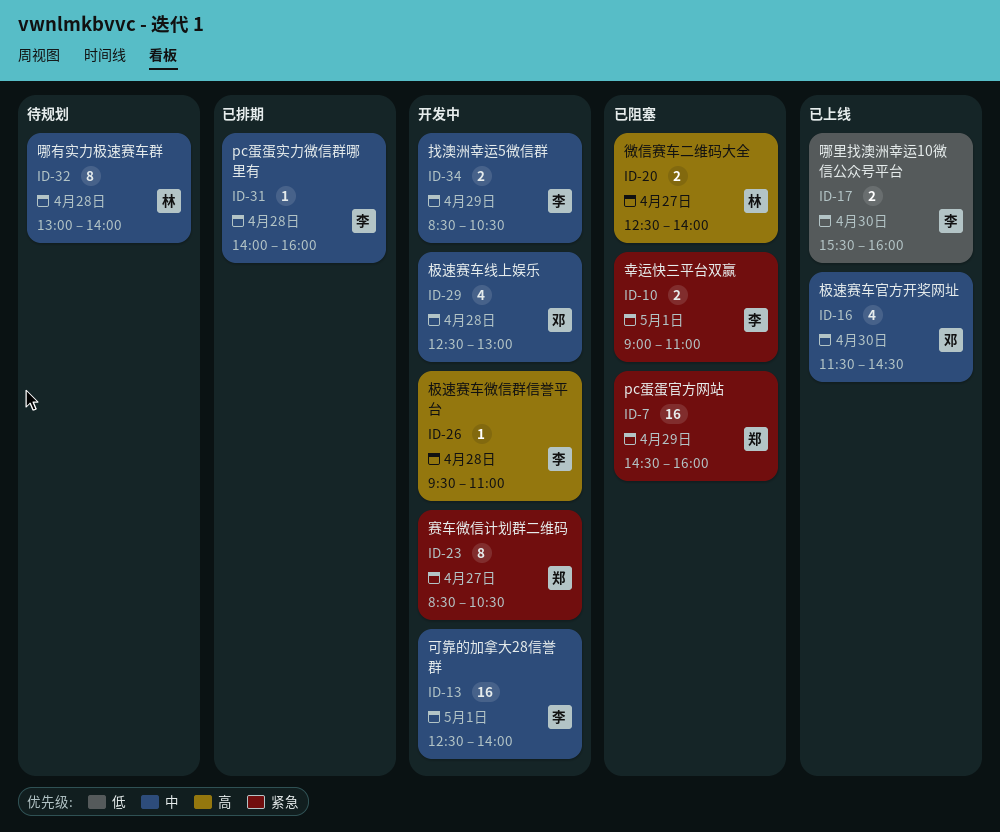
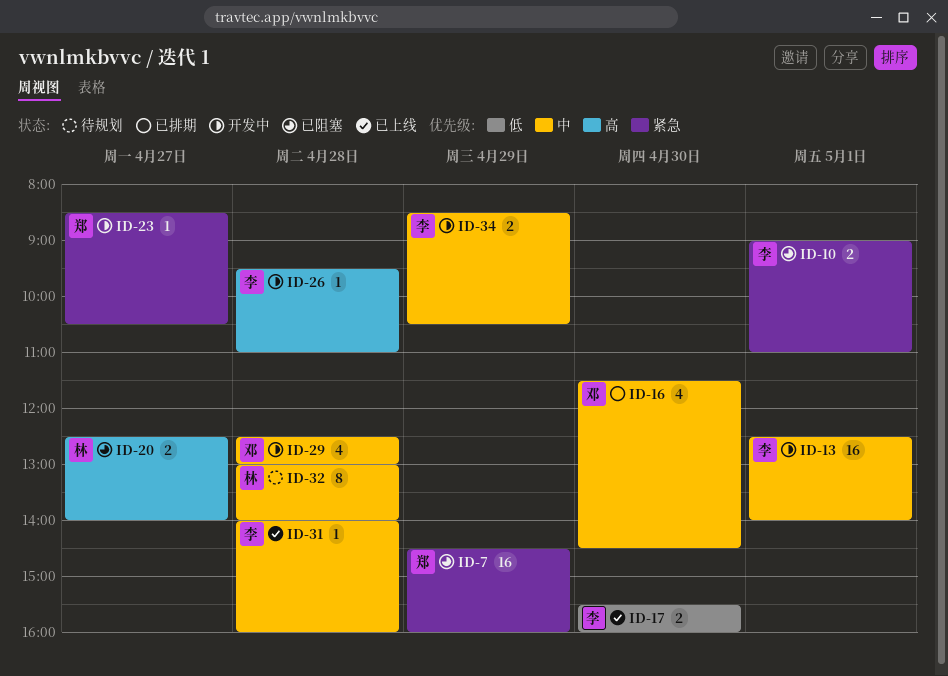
ID-16, status: 已上线 -> 已排期
ID-23, estimate: 8 -> 1
ID-31, status: 已排期 -> 已上线

